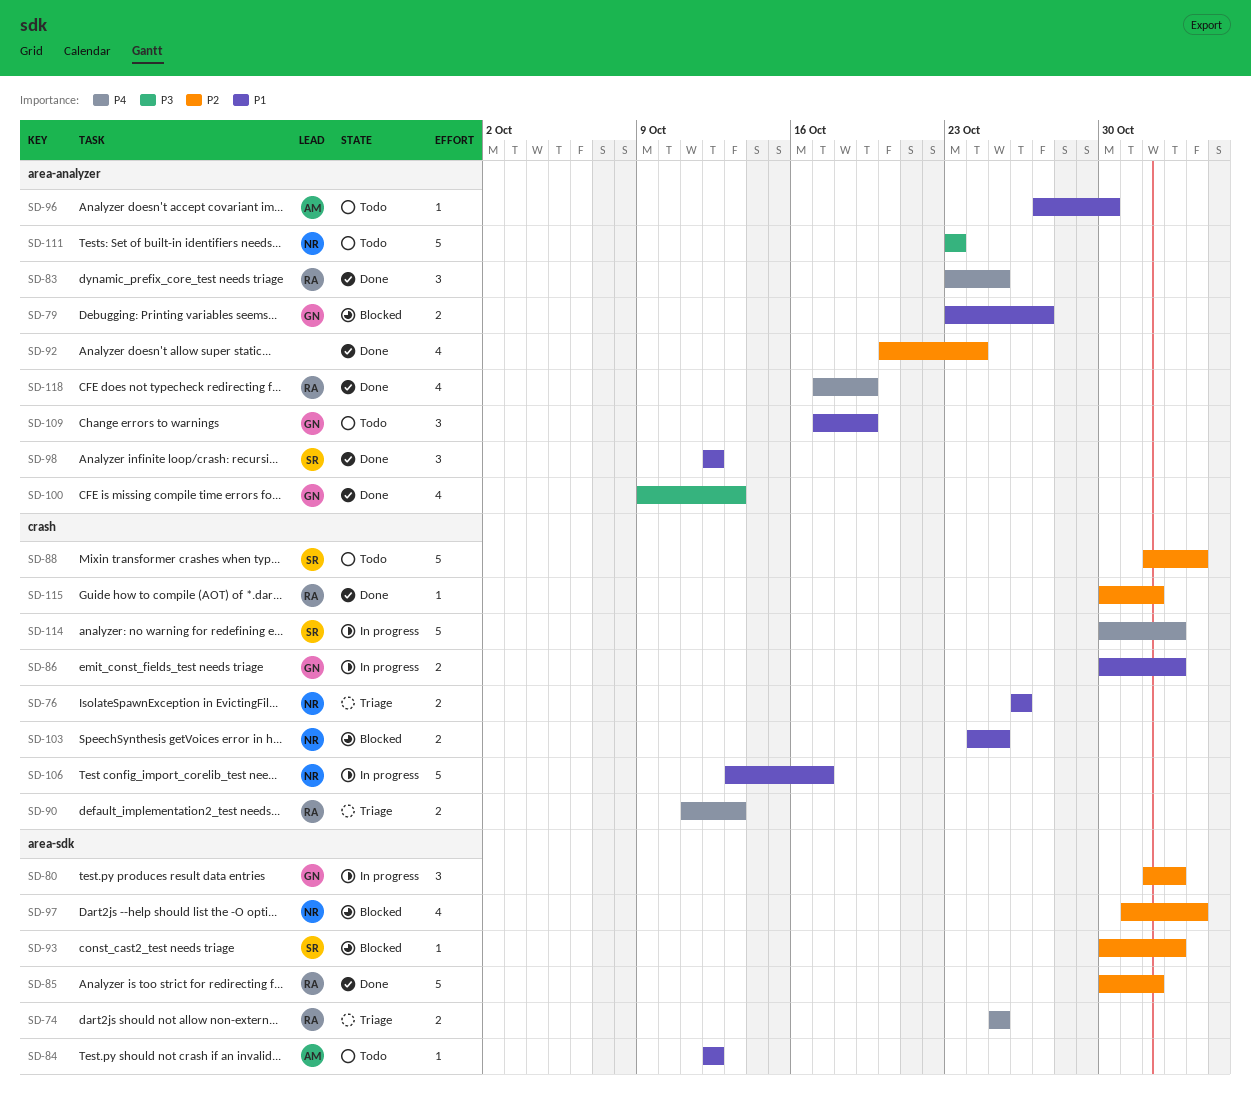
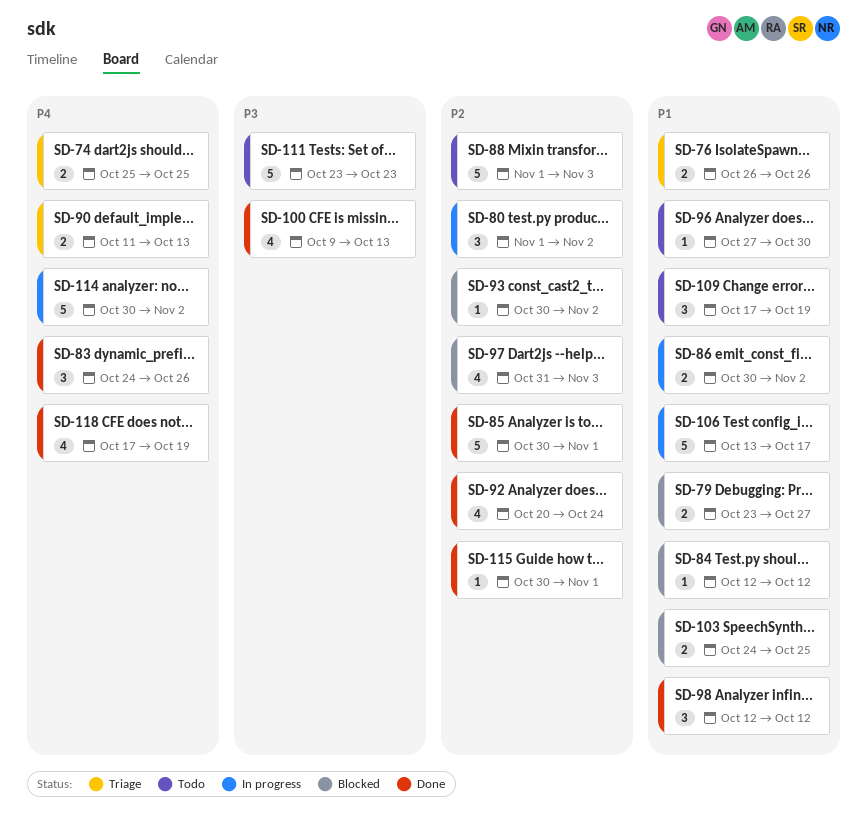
SD-83, start: Oct 23 -> Oct 24
SD-83, due: Oct 25 -> Oct 26
SD-84, status: Todo -> Blocked

